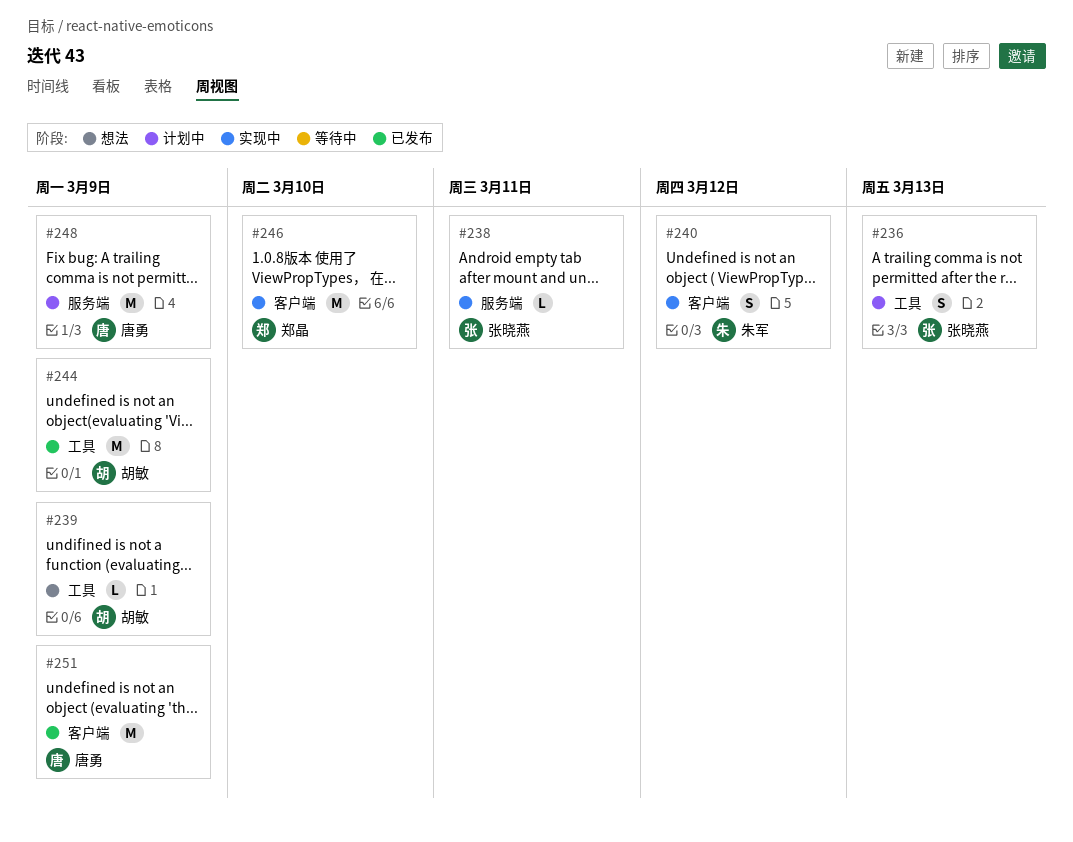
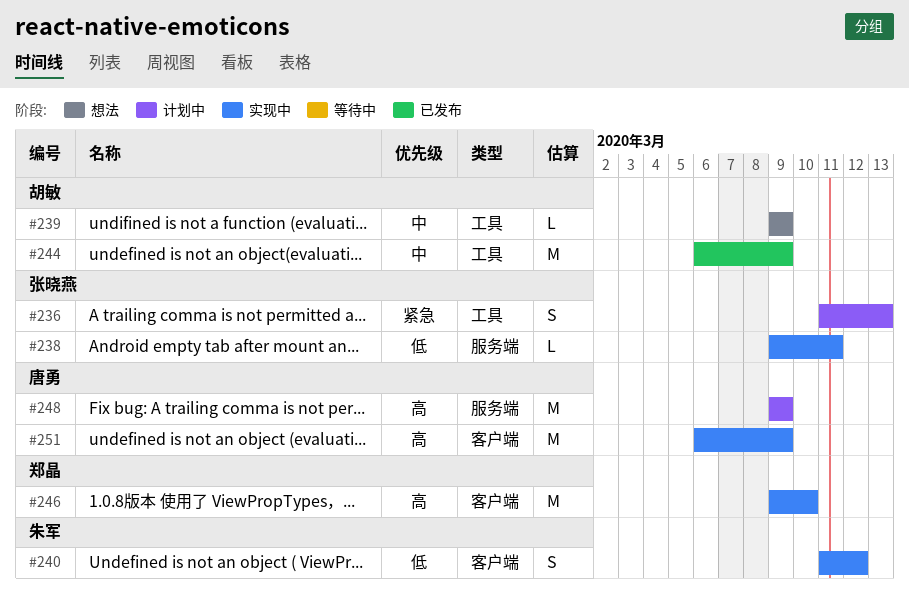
#251, status: 已发布 -> 实现中

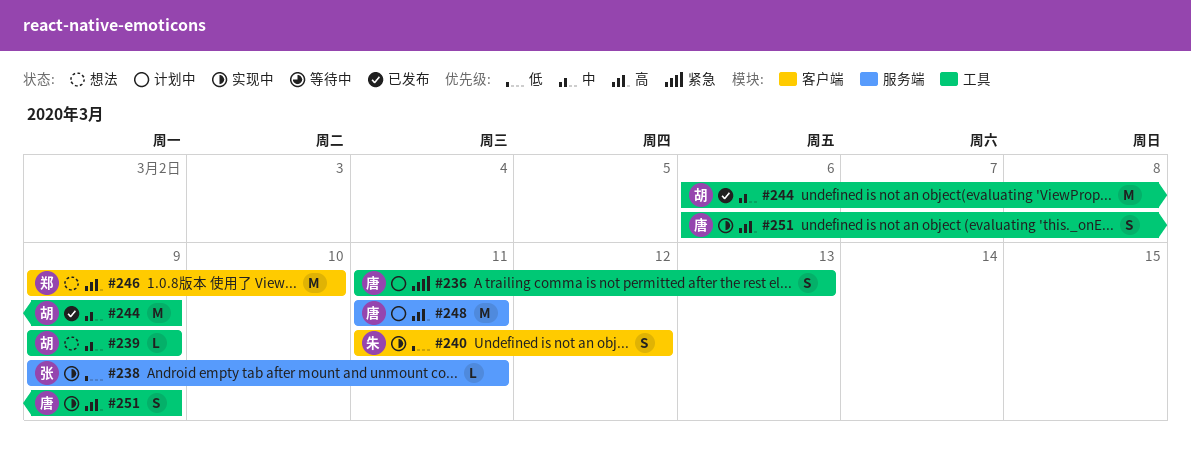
#236, owner: 张晓燕 -> 唐勇
#246, status: 实现中 -> 想法
#248, start: Mar 9 -> Mar 11
#248, due: Mar 9 -> Mar 11
#251, label: 客户端 -> 工具
#251, estimate: M -> S

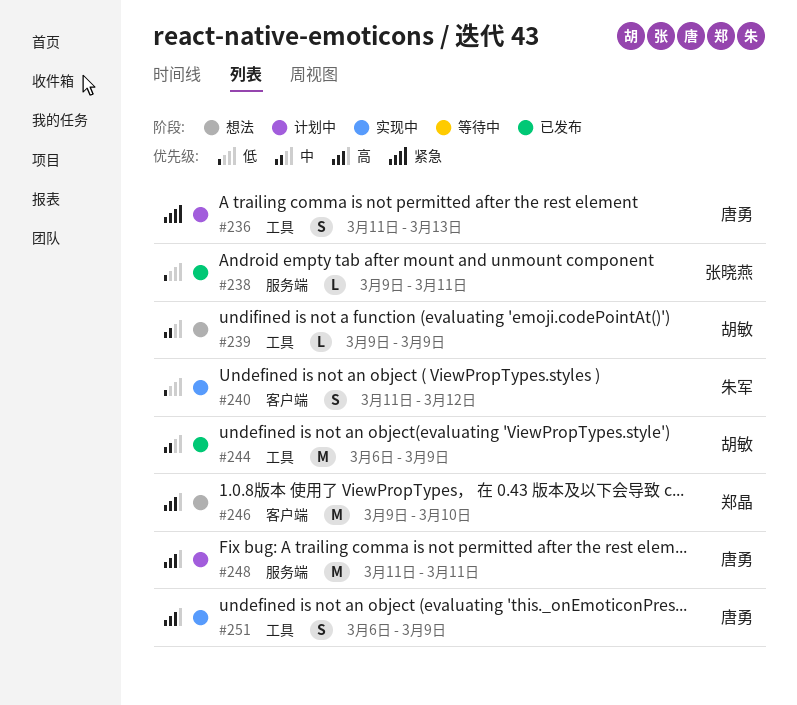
#238, status: 实现中 -> 已发布

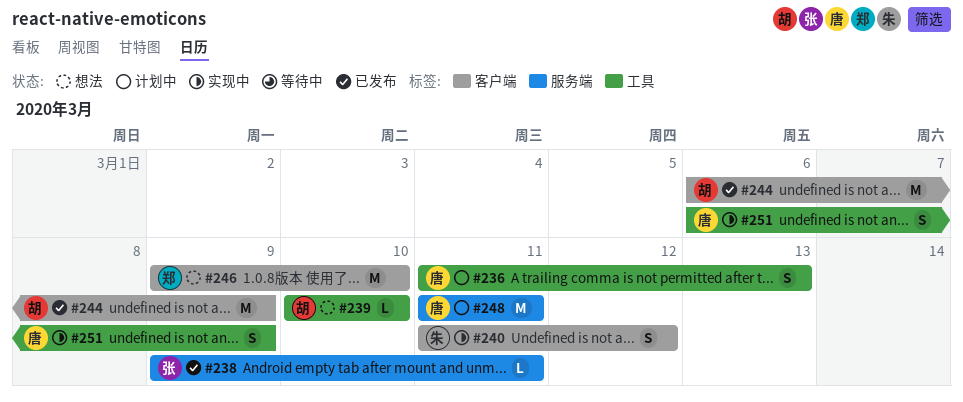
#239, start: Mar 9 -> Mar 10
#239, due: Mar 9 -> Mar 10
#244, label: 工具 -> 客户端

